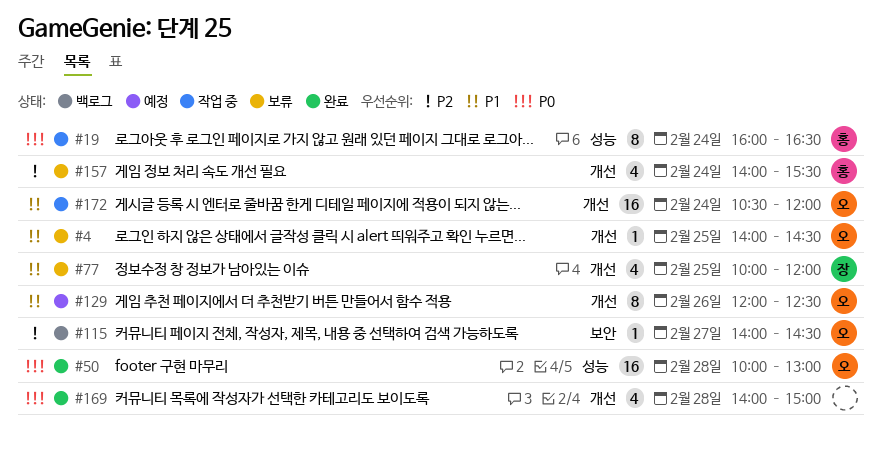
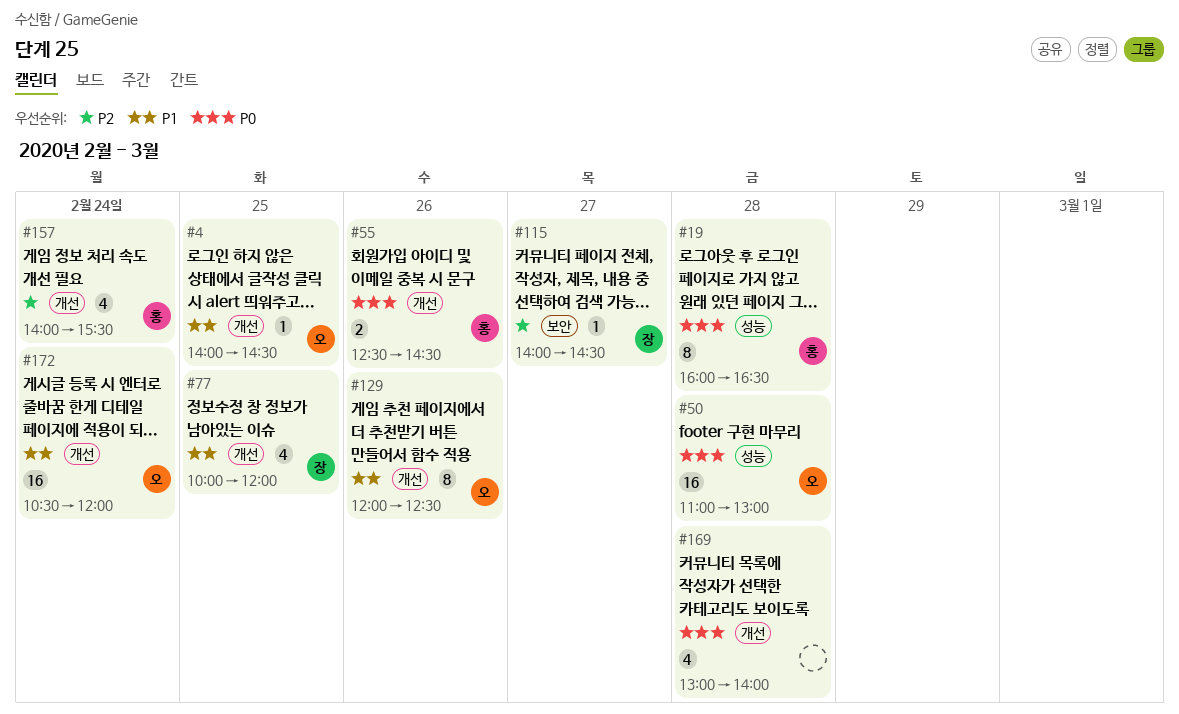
#19, day: Feb 24 -> Feb 28
#50, begins: 10:00 -> 11:00
#55: none -> present
#115, owner: 오 -> 장
#169, begins: 14:00 -> 13:00
#169, ends: 15:00 -> 14:00

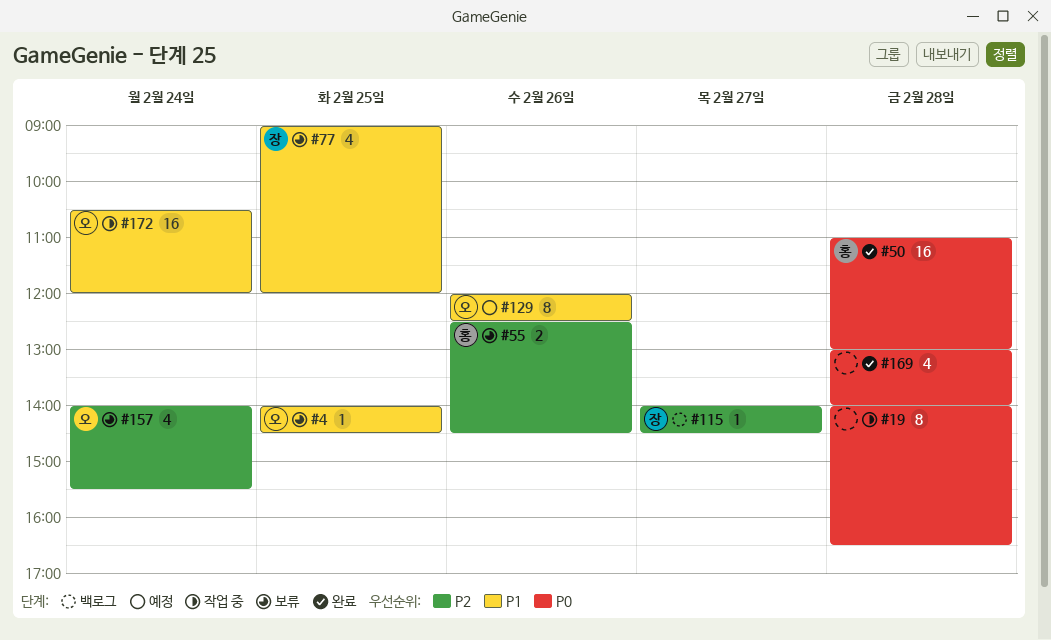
#19, owner: 홍 -> none
#19, begins: 16:00 -> 14:00
#50, owner: 오 -> 홍
#55, priority: P0 -> P2
#77, begins: 10:00 -> 09:00
#157, owner: 홍 -> 오

